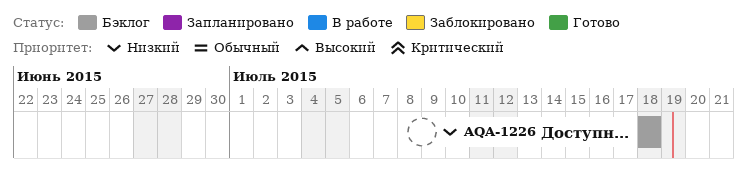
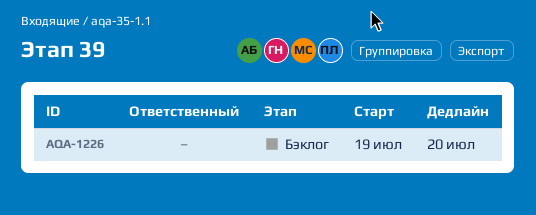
AQA-1226, start: Jul 18 -> Jul 19
AQA-1226, due: Jul 18 -> Jul 20

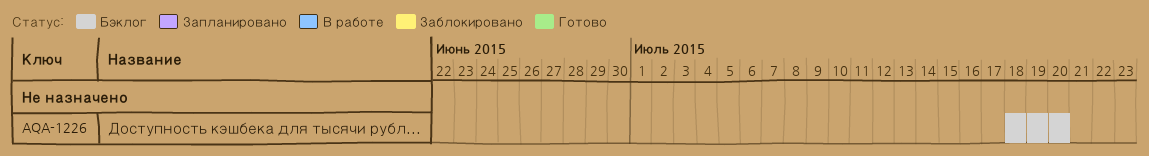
AQA-1226, start: Jul 19 -> Jul 18

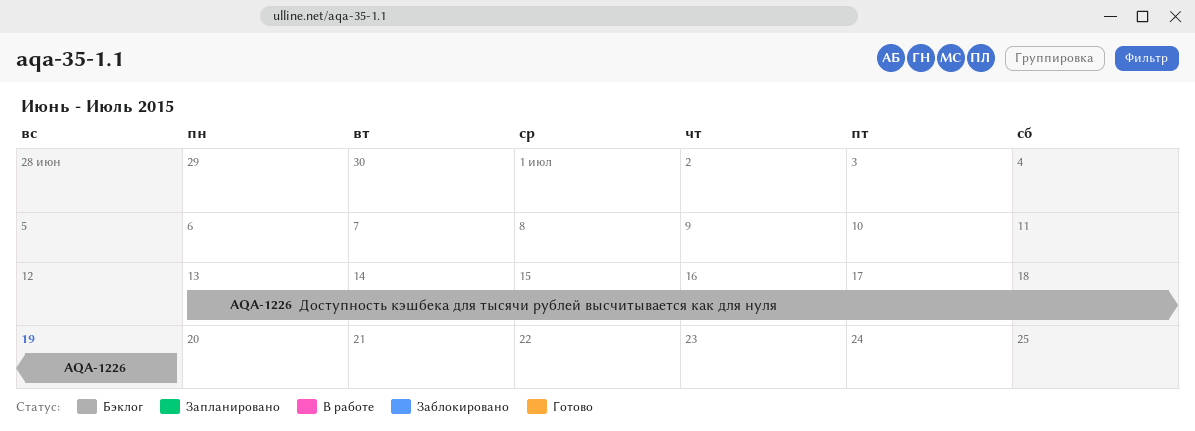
AQA-1226, start: Jul 18 -> Jul 13
AQA-1226, due: Jul 20 -> Jul 19

